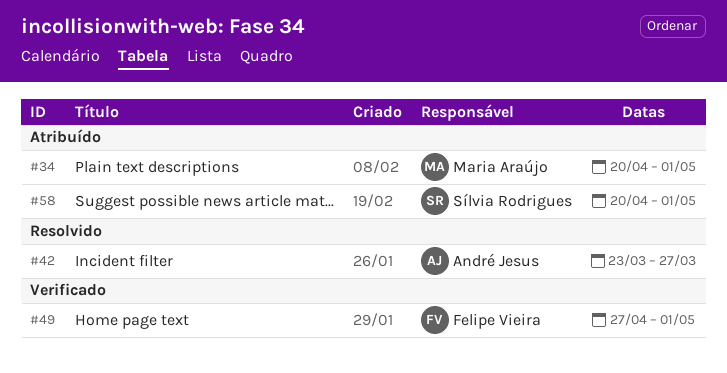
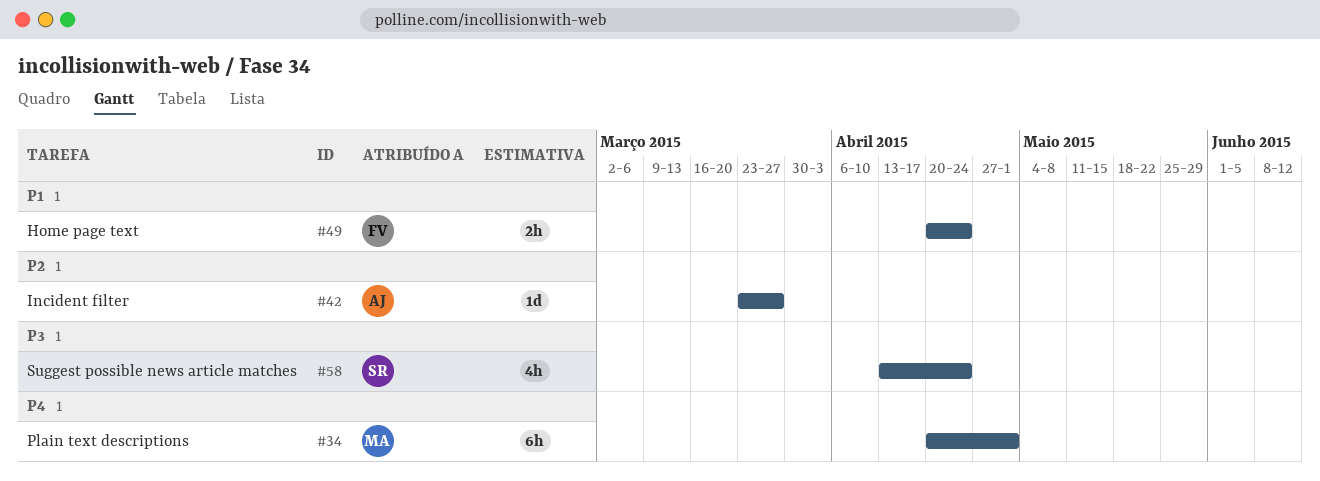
#49, start: Apr 27 -> Apr 20
#49, due: May 1 -> Apr 24
#58, start: Apr 20 -> Apr 13
#58, due: May 1 -> Apr 24

